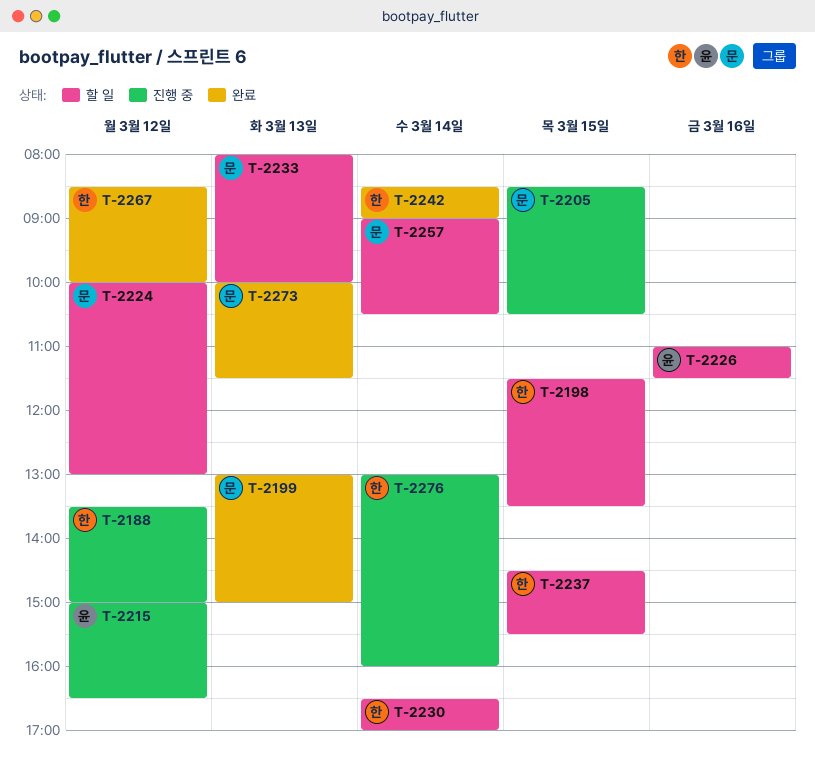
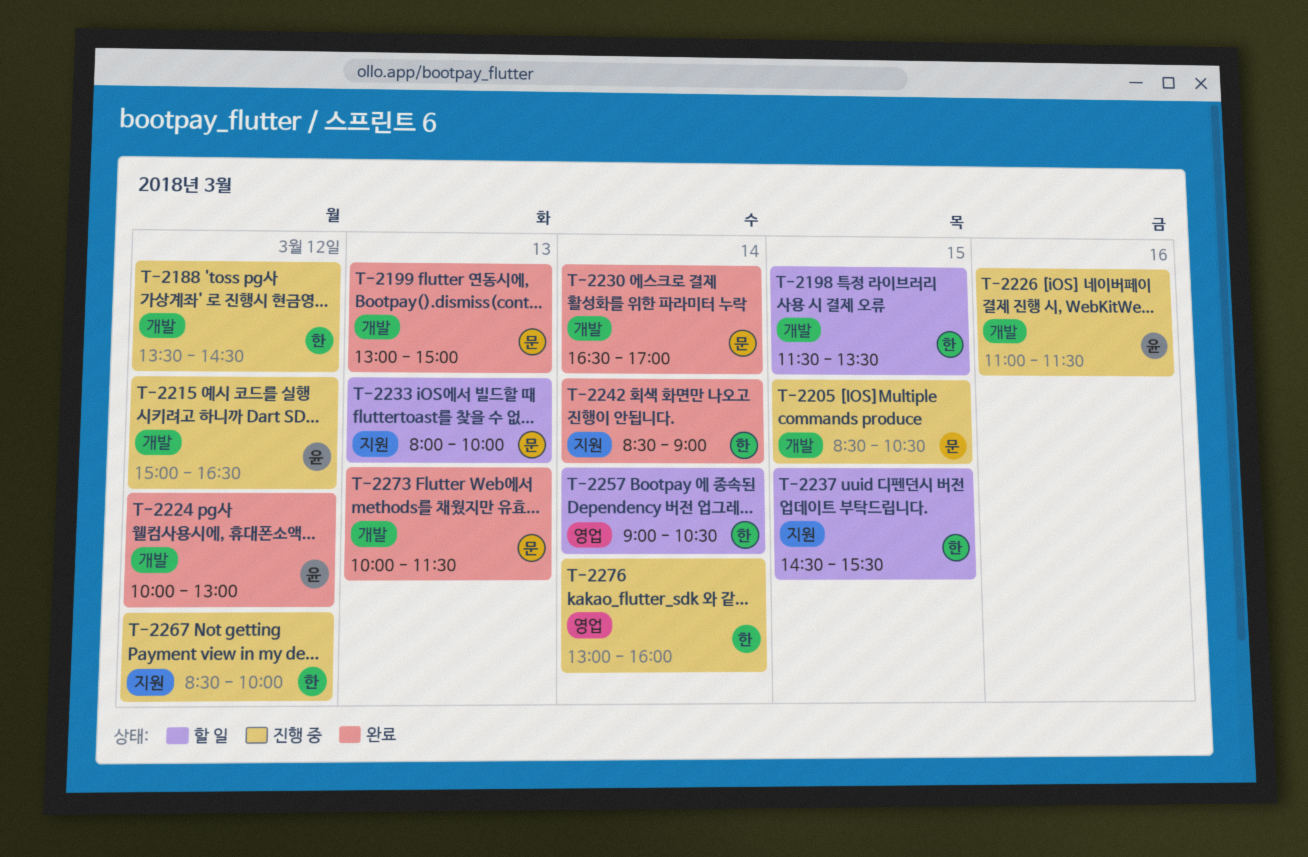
T-2188, ends: 15:00 -> 14:30
T-2224, status: 할 일 -> 완료
T-2224, owner: 문 -> 윤
T-2226, status: 할 일 -> 진행 중
T-2230, status: 할 일 -> 완료
T-2230, owner: 한 -> 문
T-2257, owner: 문 -> 한
T-2267, status: 완료 -> 진행 중

